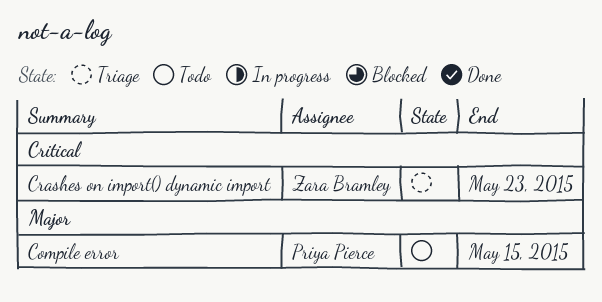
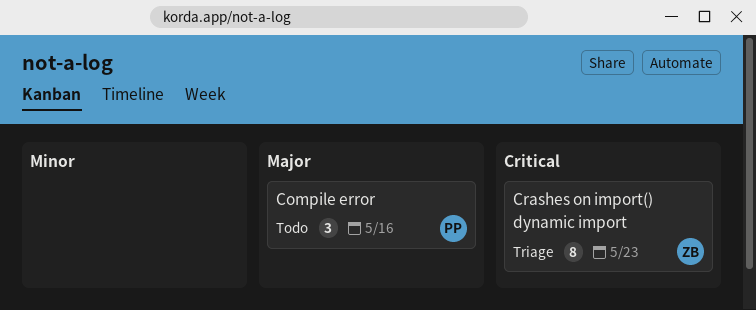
Compile error, due: May 15 -> May 16

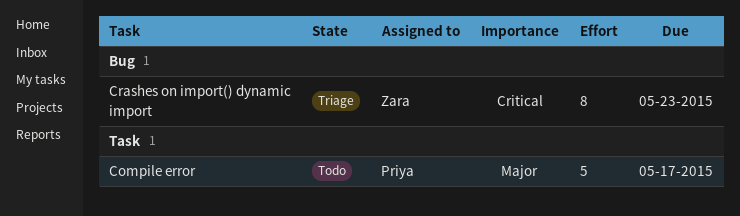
Compile error, estimate: 3 -> 5
Compile error, due: May 16 -> May 17

